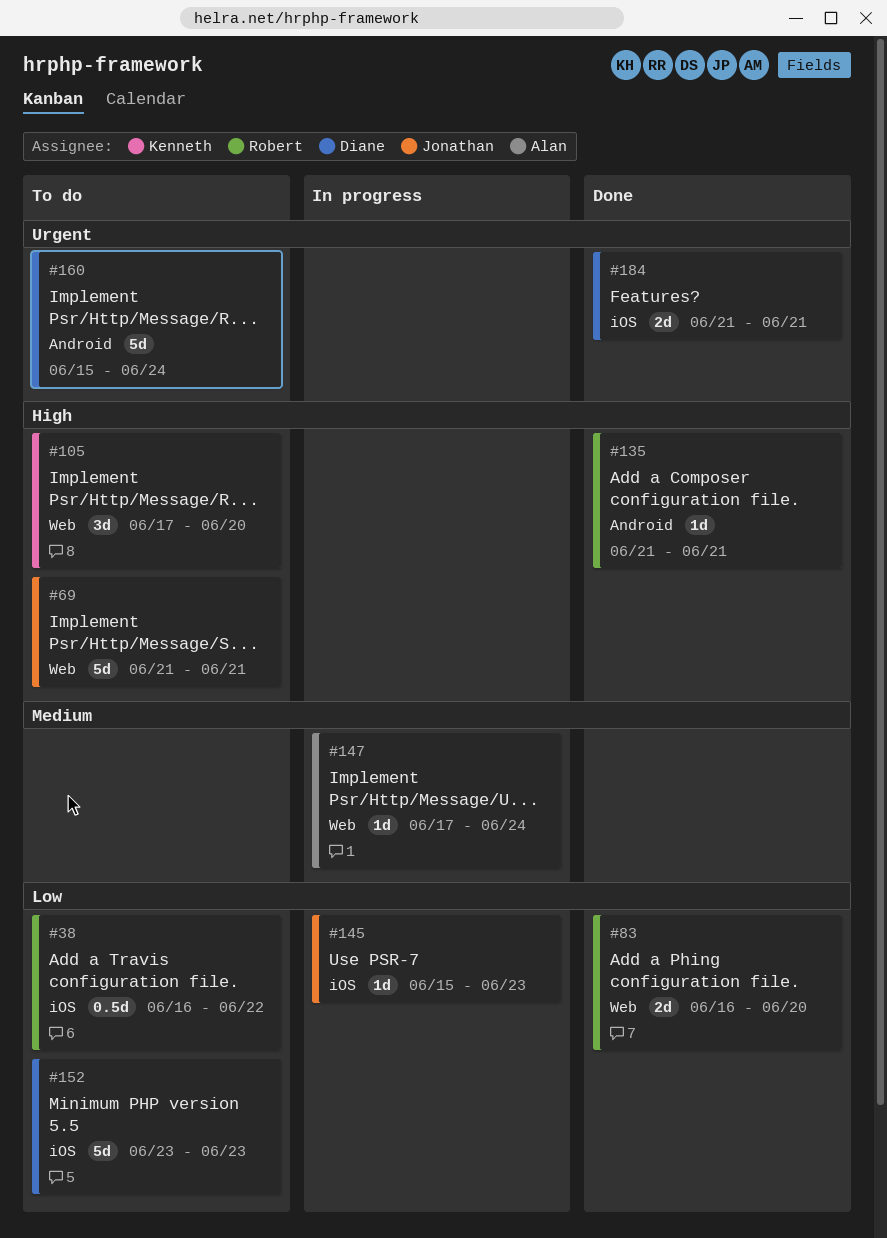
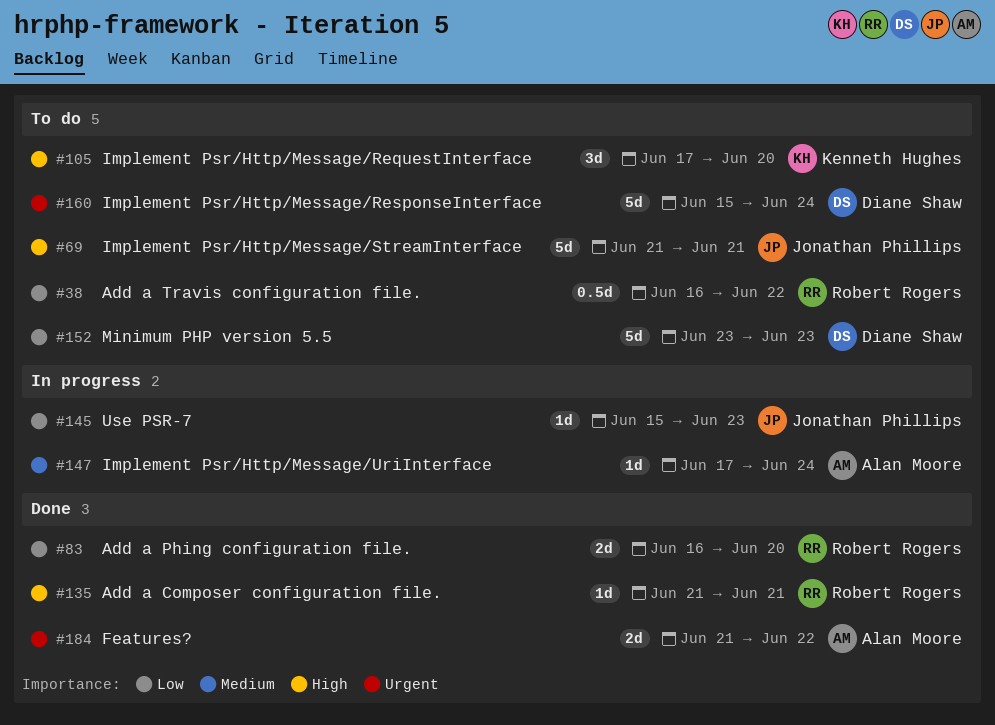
#184, owner: Diane Shaw -> Alan Moore
#184, due: Jun 21 -> Jun 22

